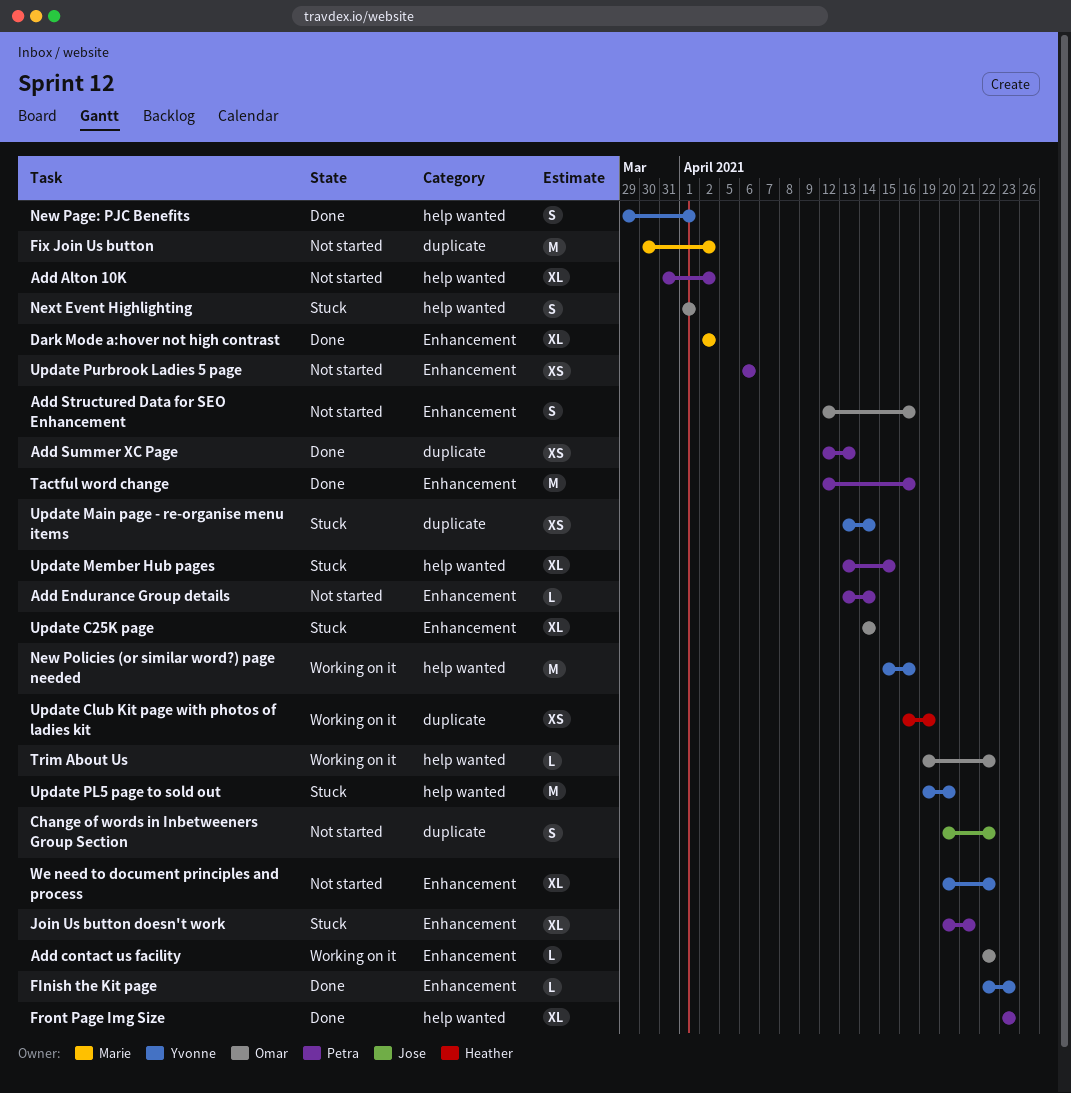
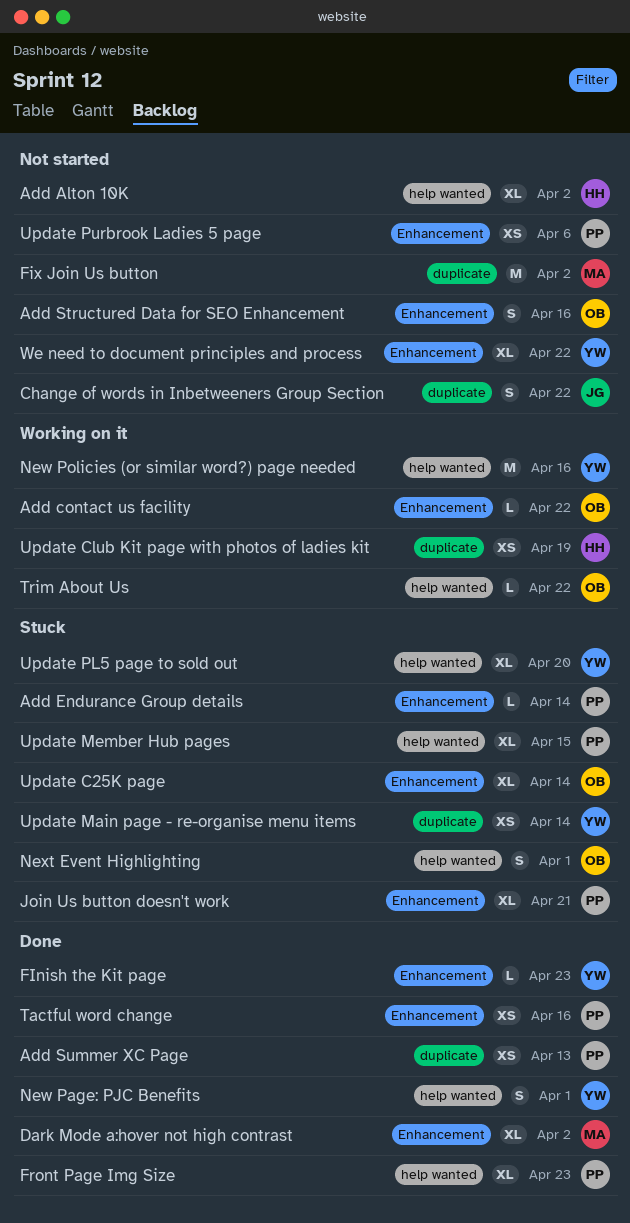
Add Alton 10K, owner: Petra -> Heather
Add Endurance Group details, status: Not started -> Stuck
Tactful word change, estimate: M -> XS
Update PL5 page to sold out, estimate: M -> XL

